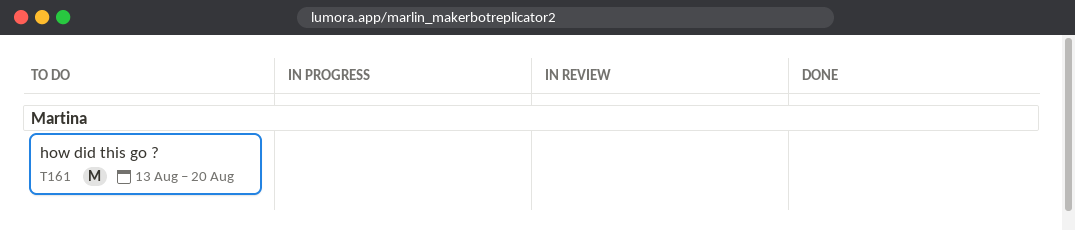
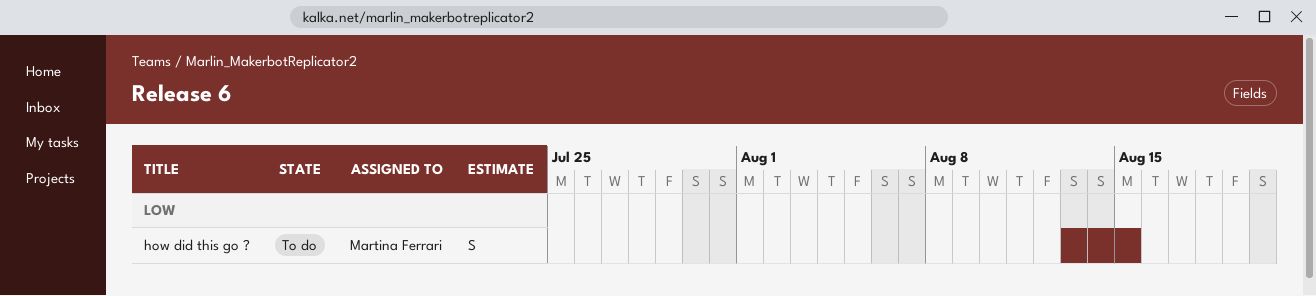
how did this go ?, estimate: M -> S
how did this go ?, due: Aug 20 -> Aug 15

